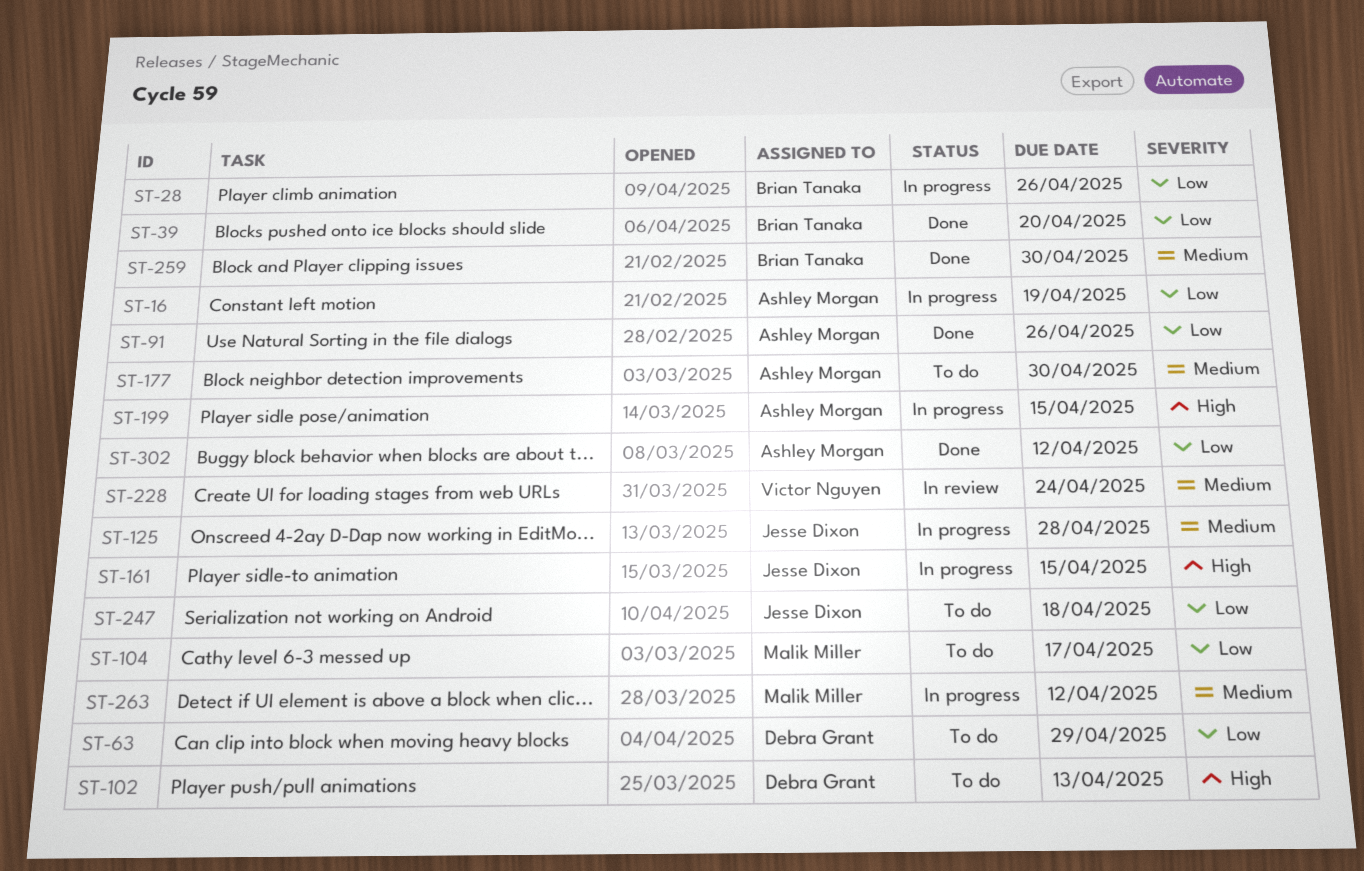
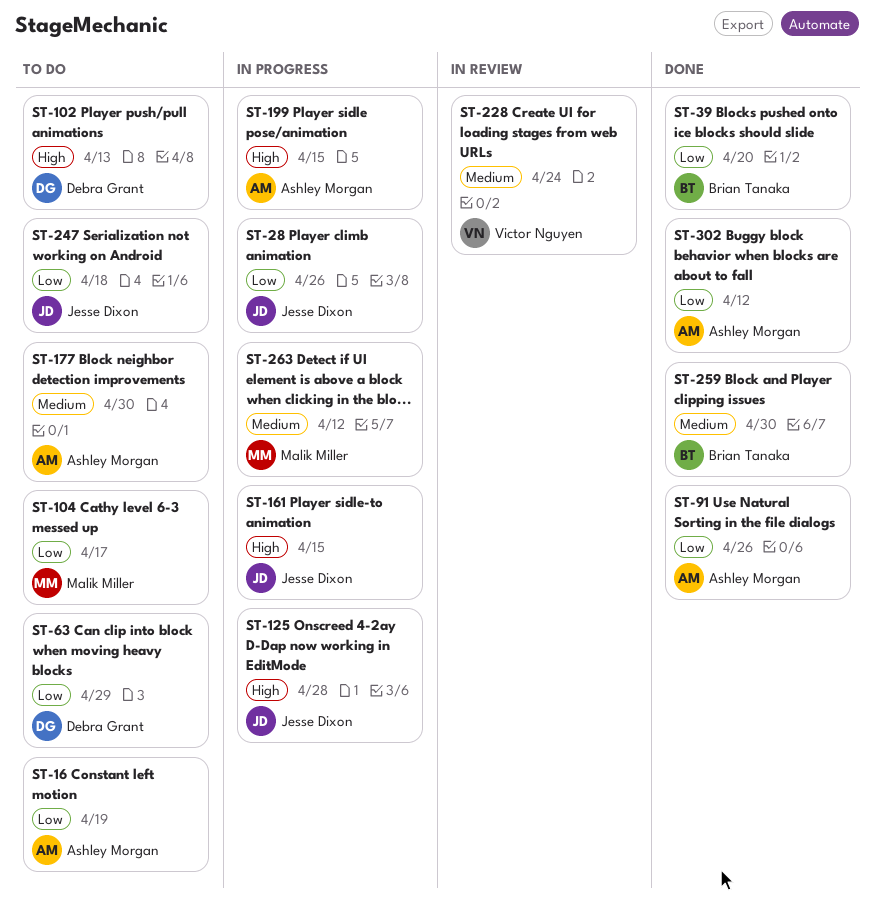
ST-16, status: In progress -> To do
ST-28, owner: Brian Tanaka -> Jesse Dixon
ST-125, priority: Medium -> High

